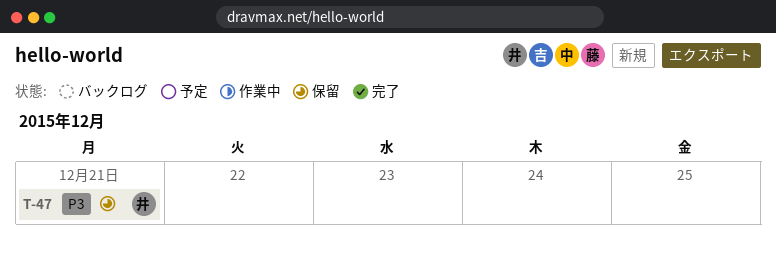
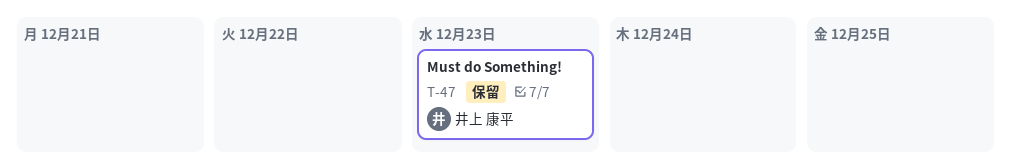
T-47, due: Dec 21 -> Dec 23

